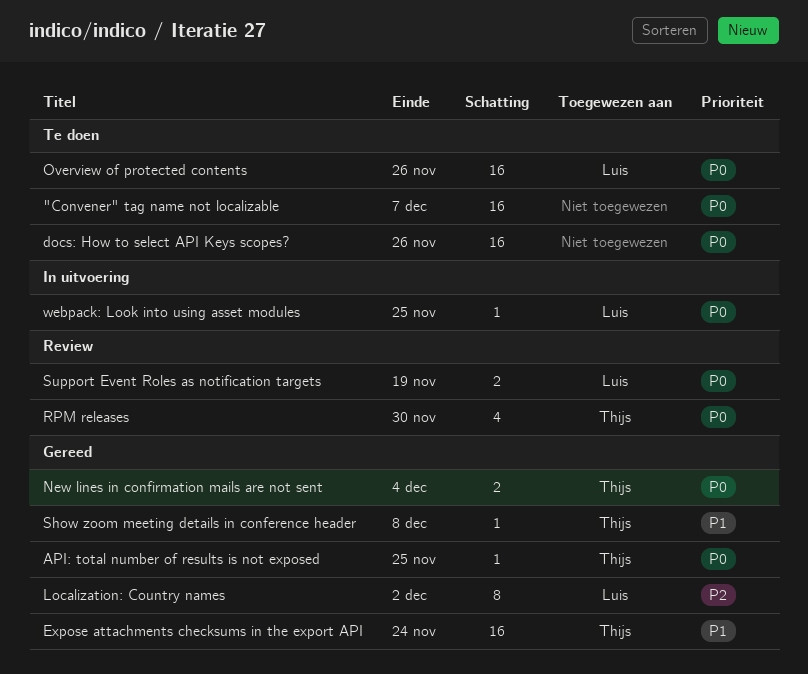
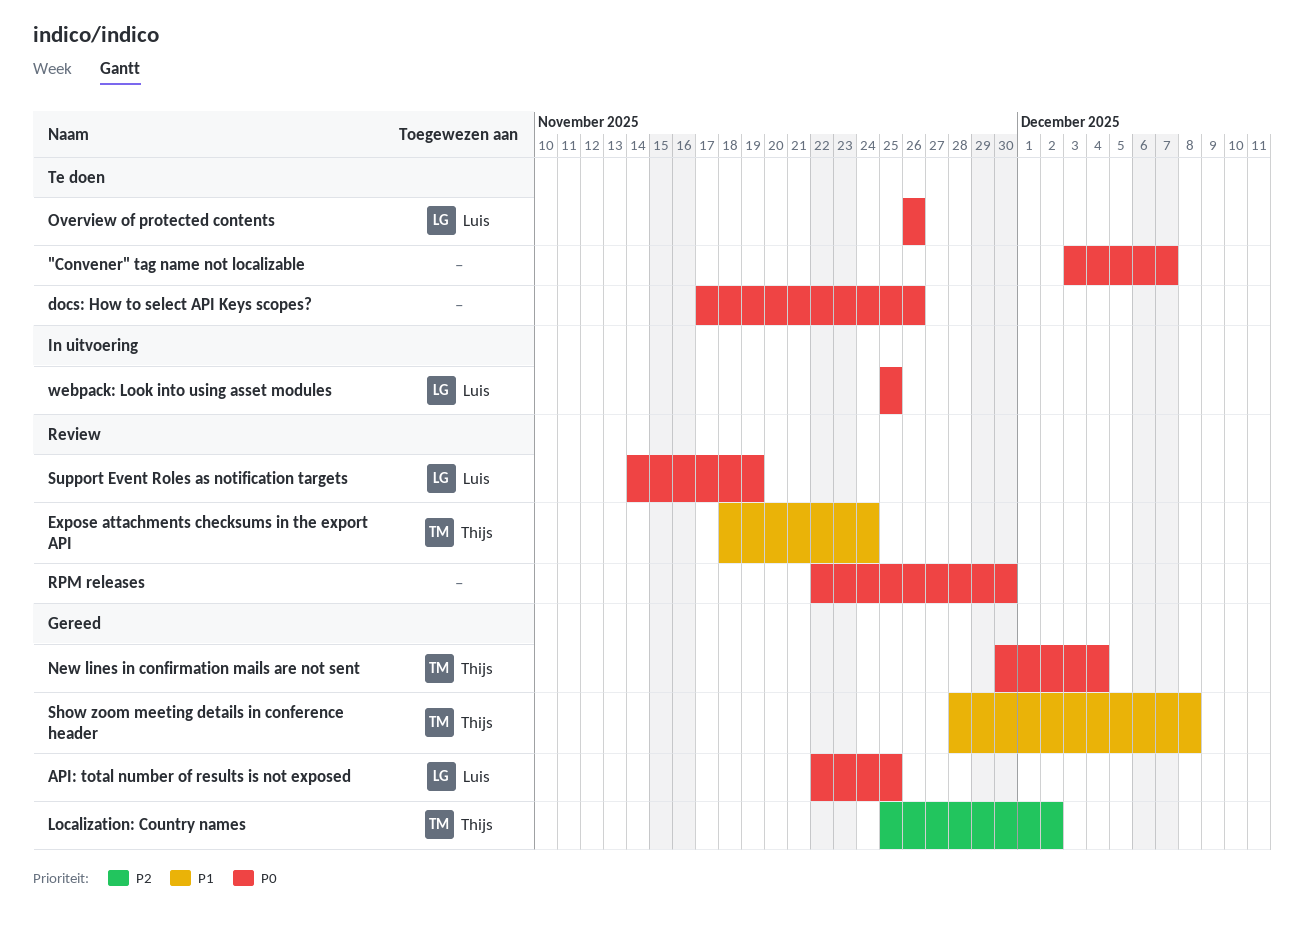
API: total number of results is not exposed, owner: Thijs -> Luis
Expose attachments checksums in the export API, status: Gereed -> Review
Localization: Country names, owner: Luis -> Thijs
RPM releases, owner: Thijs -> none

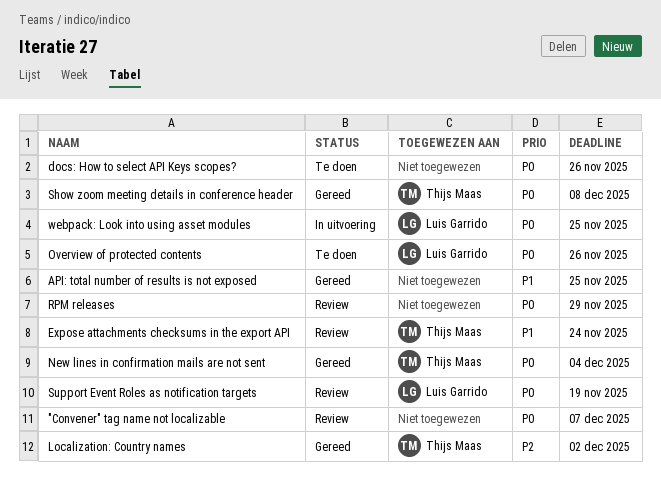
"Convener" tag name not localizable, status: Te doen -> Review
API: total number of results is not exposed, owner: Luis Garrido -> none
API: total number of results is not exposed, priority: P0 -> P1
RPM releases, due: Nov 30 -> Nov 29
Show zoom meeting details in conference header, priority: P1 -> P0

